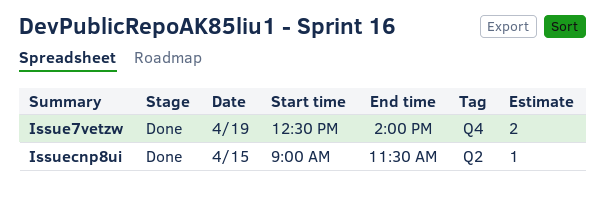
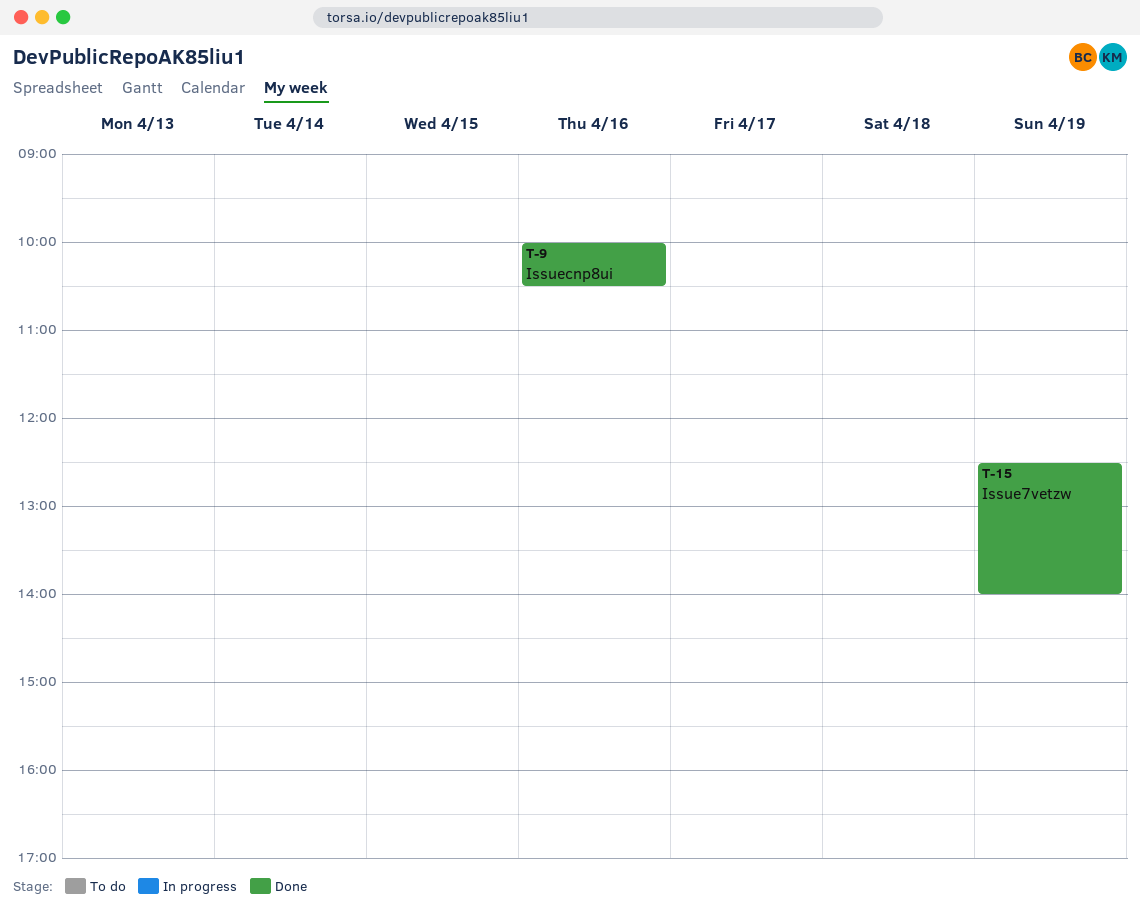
Issuecnp8ui, day: Apr 15 -> Apr 16
Issuecnp8ui, begins: 09:00 -> 10:00
Issuecnp8ui, ends: 11:30 -> 10:30

